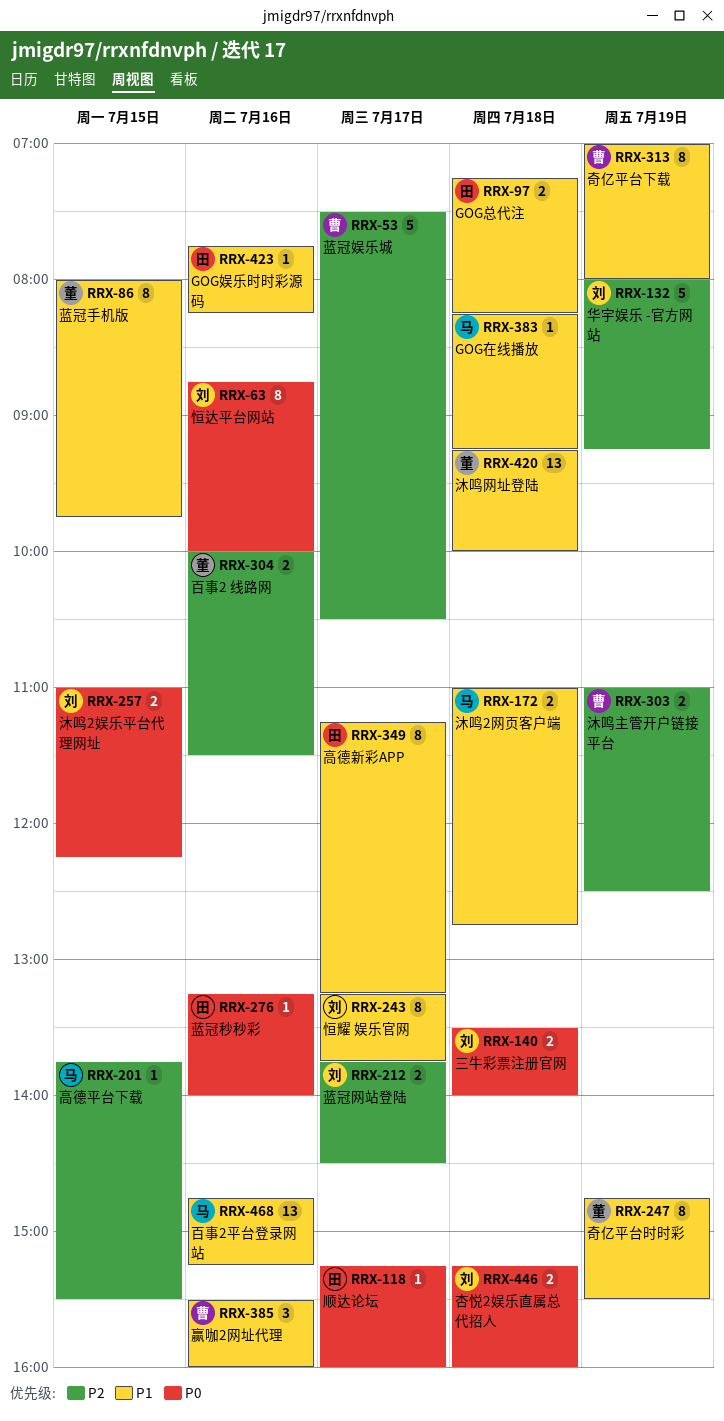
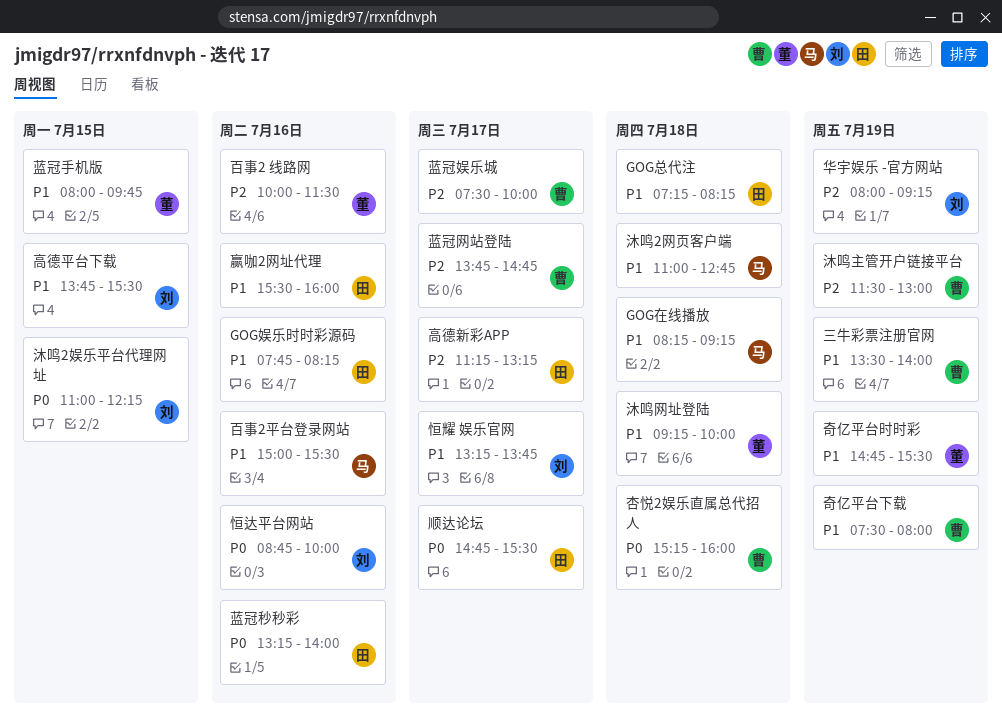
三牛彩票注册官网, owner: 刘 -> 曹
三牛彩票注册官网, priority: P0 -> P1
三牛彩票注册官网, day: Jul 18 -> Jul 19
奇亿平台下载, begins: 07:00 -> 07:30
杏悦2娱乐直属总代招人, owner: 刘 -> 曹
沐鸣主管开户链接平台, begins: 11:00 -> 11:30
沐鸣主管开户链接平台, ends: 12:30 -> 13:00
百事2平台登录网站, begins: 14:45 -> 15:00
百事2平台登录网站, ends: 15:15 -> 15:30
蓝冠娱乐城, ends: 10:30 -> 10:00
蓝冠网站登陆, owner: 刘 -> 曹
蓝冠网站登陆, ends: 14:30 -> 14:45
赢咖2网址代理, owner: 曹 -> 田
顺达论坛, begins: 15:15 -> 14:45
顺达论坛, ends: 16:00 -> 15:30
高德平台下载, owner: 马 -> 刘
高德平台下载, priority: P2 -> P1
高德新彩APP, priority: P1 -> P2

